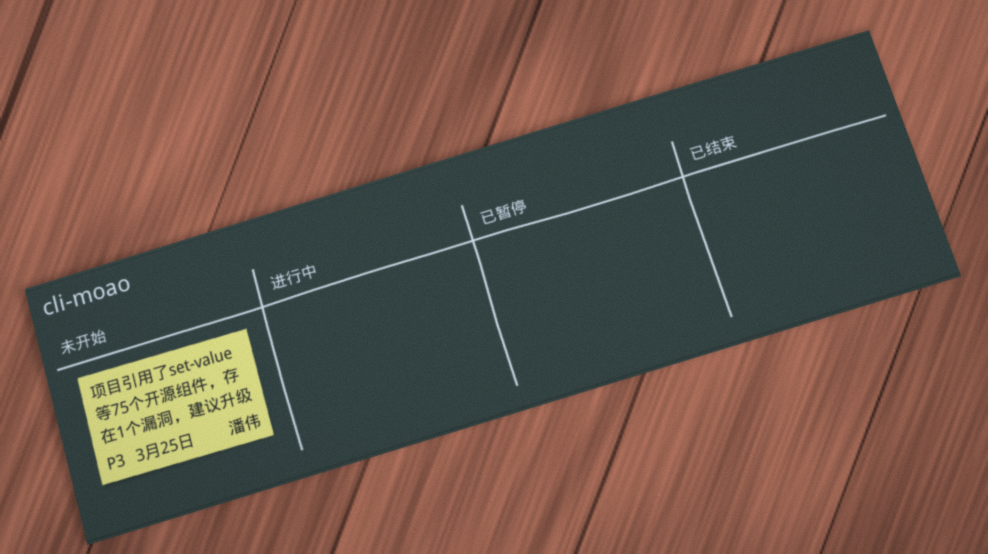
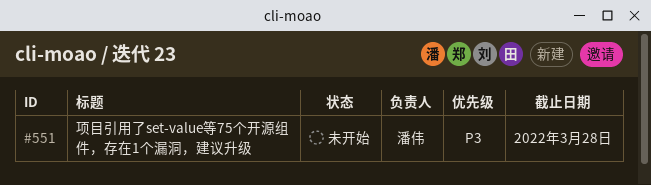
项目引用了set-value等75个开源组件，存在1个漏洞，建议升级, due: Mar 25 -> Mar 28

